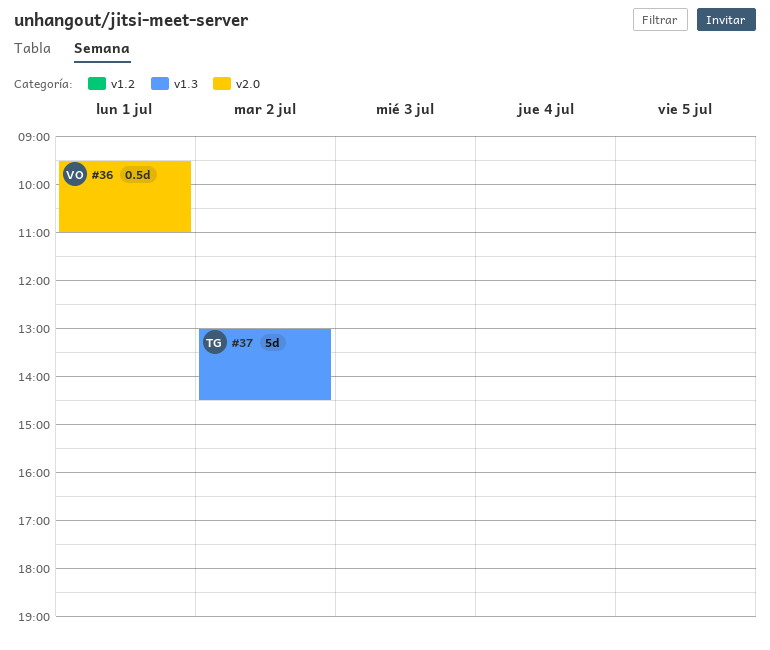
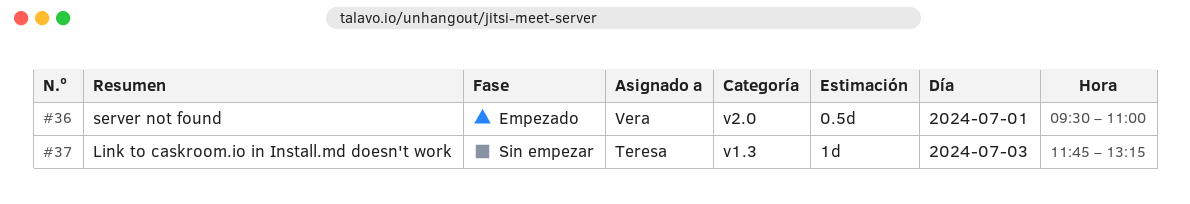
#37, estimate: 5d -> 1d
#37, day: Jul 2 -> Jul 3
#37, begins: 13:00 -> 11:45
#37, ends: 14:30 -> 13:15

